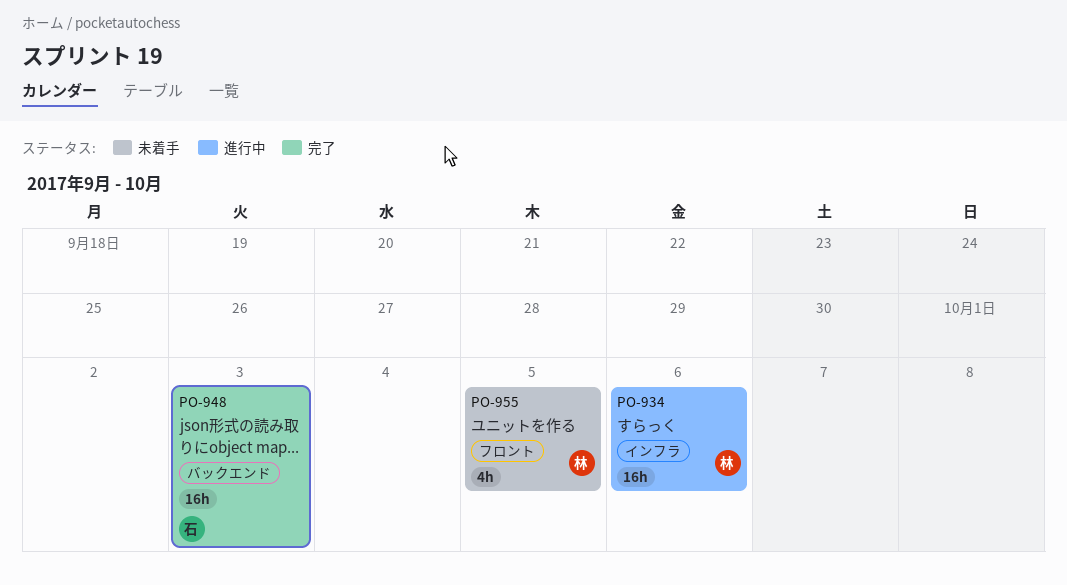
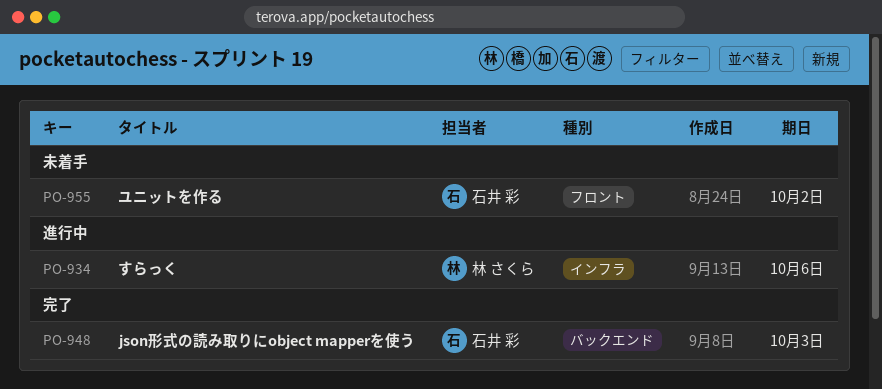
PO-955, owner: 林 さくら -> 石井 彩
PO-955, due: Oct 5 -> Oct 2

